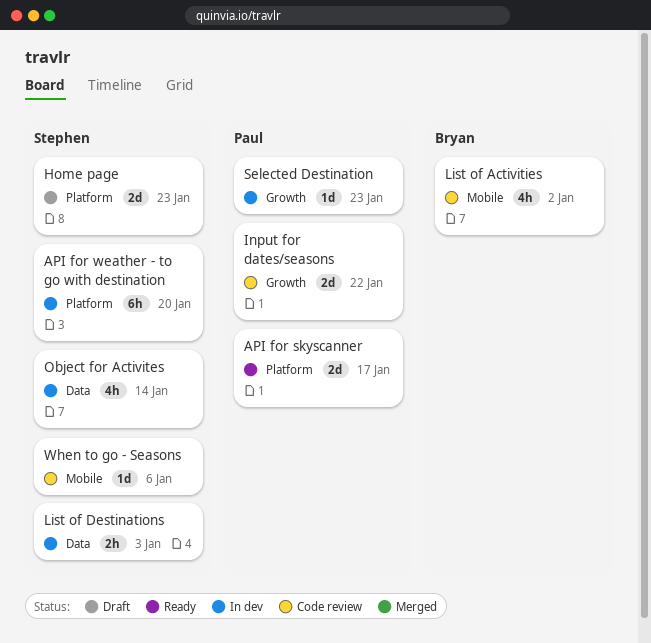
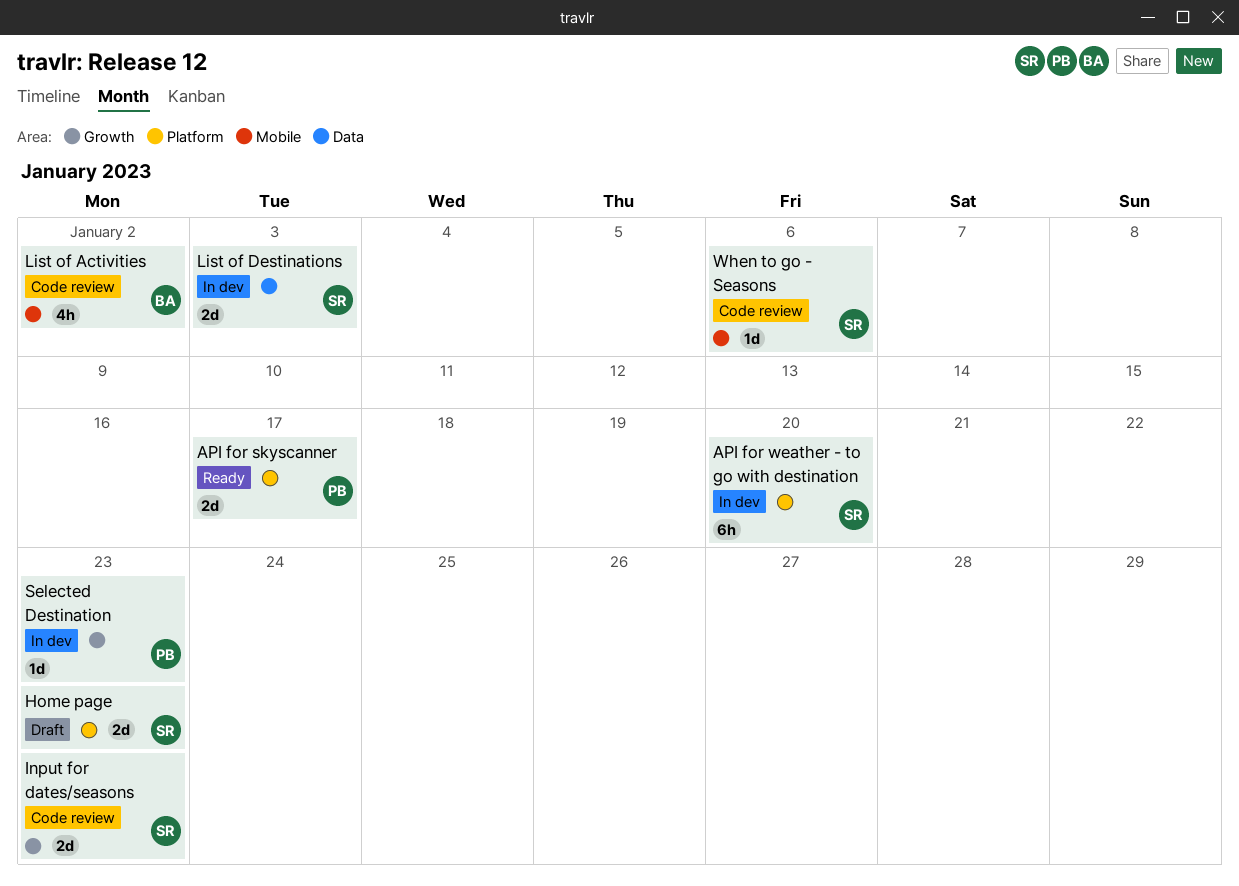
Input for dates/seasons, owner: Paul -> Stephen
Input for dates/seasons, due: Jan 22 -> Jan 23
List of Destinations, estimate: 2h -> 2d
Object for Activites: present -> none

